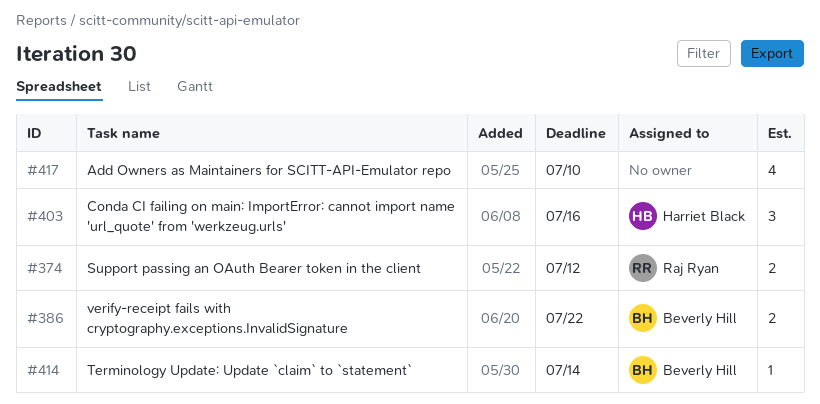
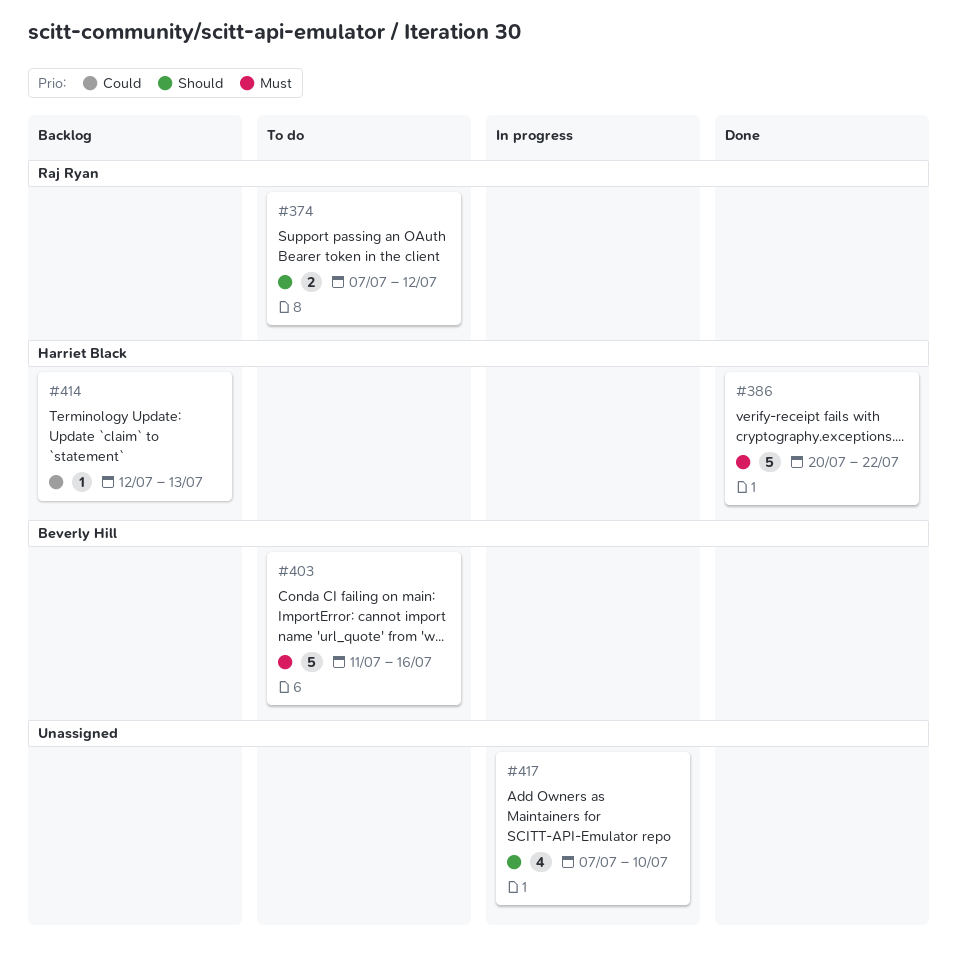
#386, owner: Beverly Hill -> Harriet Black
#386, estimate: 2 -> 5
#403, owner: Harriet Black -> Beverly Hill
#403, estimate: 3 -> 5
#414, owner: Beverly Hill -> Harriet Black
#414, due: Jul 14 -> Jul 13

